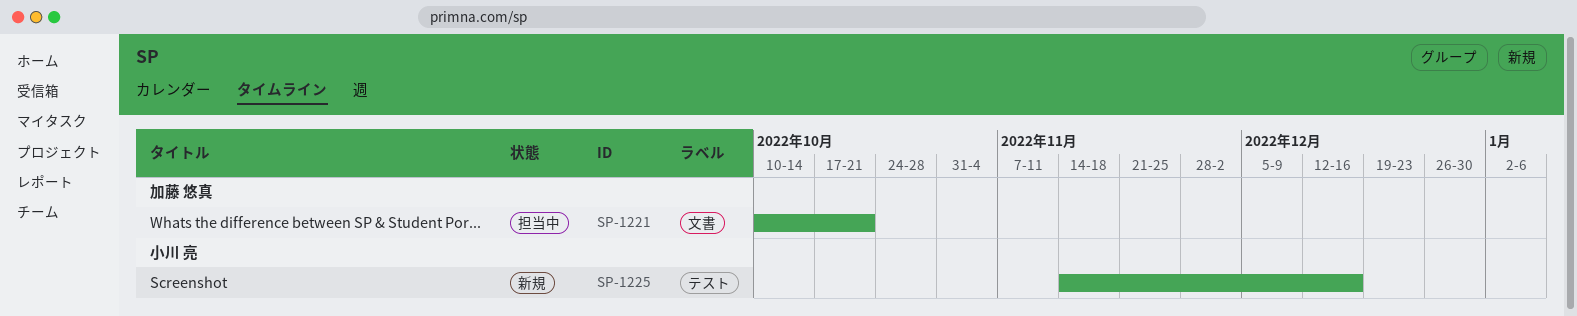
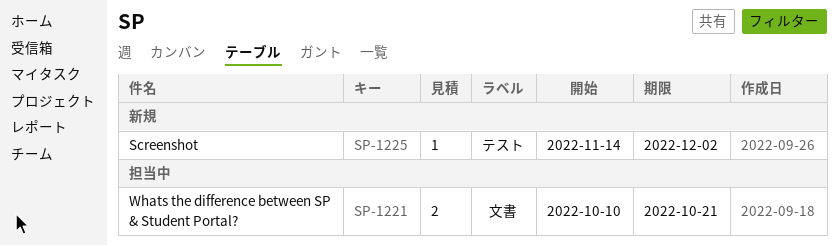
SP-1225, due: Dec 16 -> Dec 2

